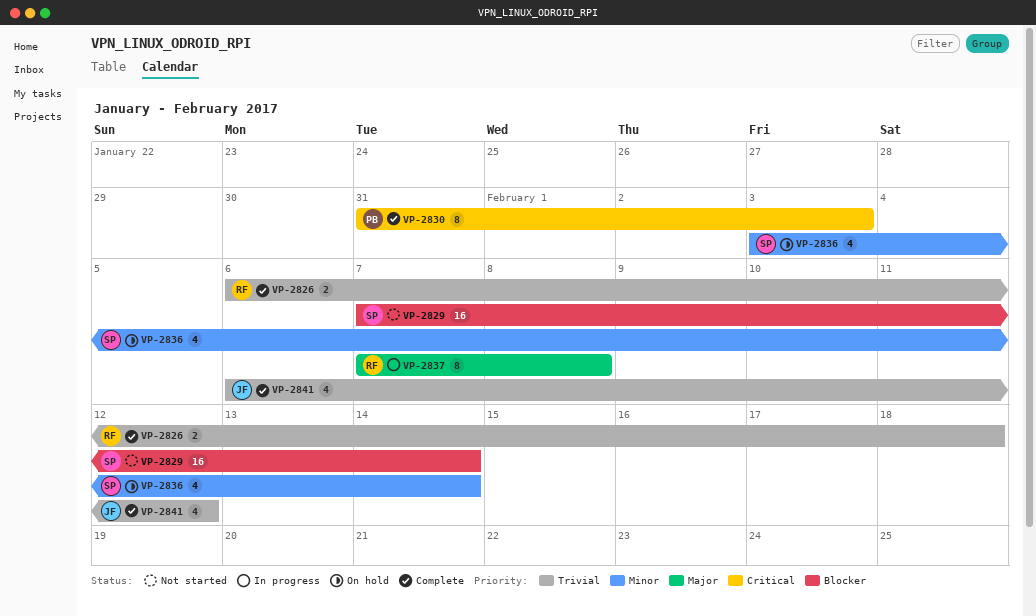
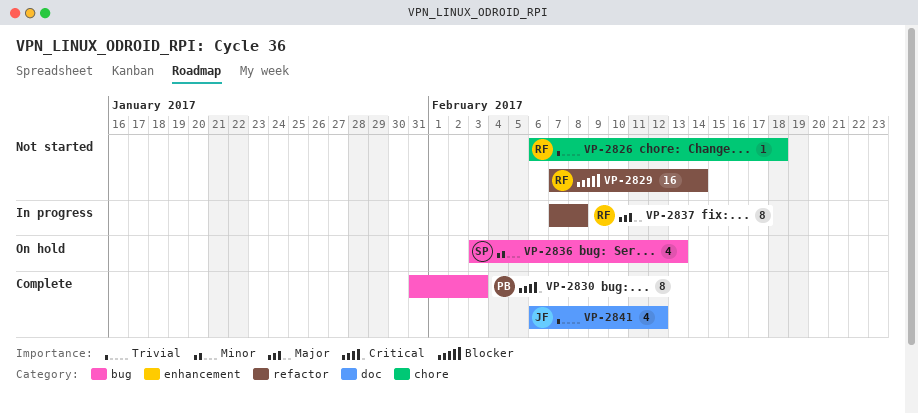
VP-2826, status: Complete -> Not started
VP-2826, estimate: 2 -> 1
VP-2829, owner: SP -> RF
VP-2836, due: Feb 14 -> Feb 13

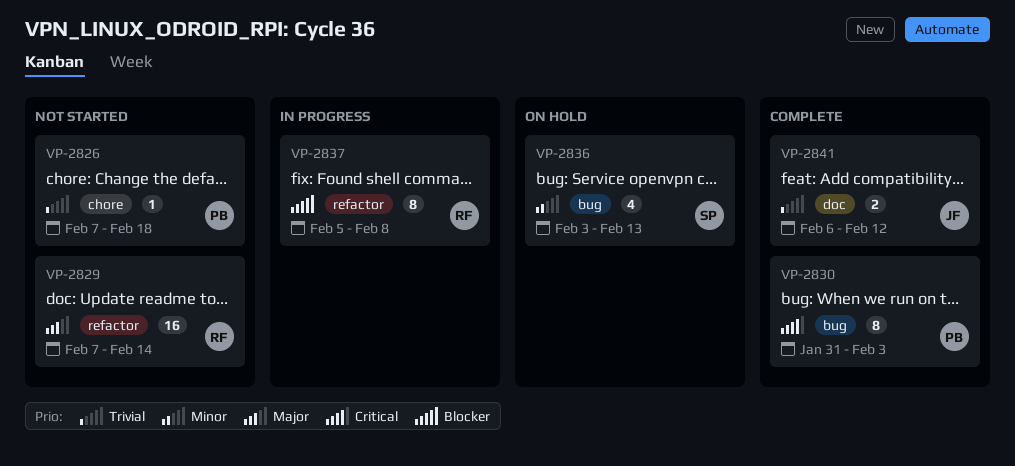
VP-2826, owner: RF -> PB
VP-2826, start: Feb 6 -> Feb 7
VP-2829, priority: Blocker -> Major
VP-2837, priority: Major -> Blocker
VP-2837, start: Feb 7 -> Feb 5
VP-2841, estimate: 4 -> 2

